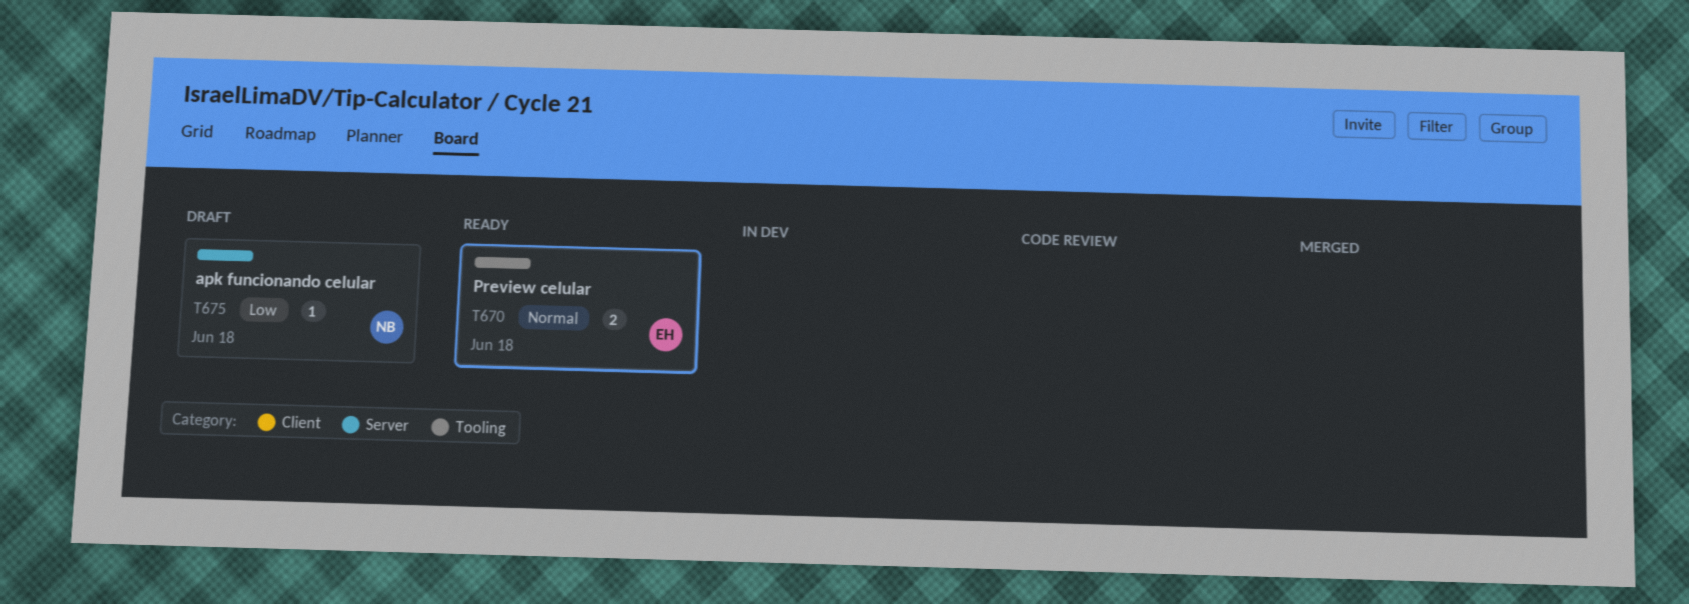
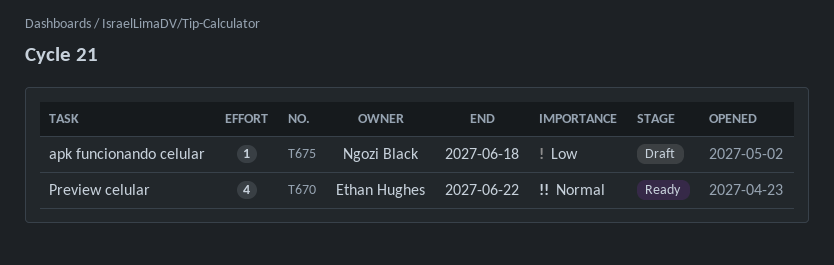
T670, estimate: 2 -> 4
T670, due: Jun 18 -> Jun 22

